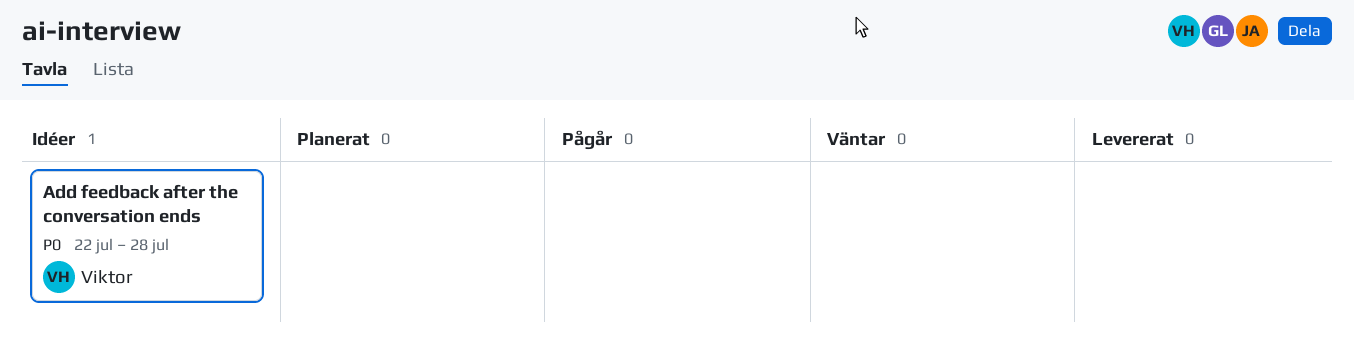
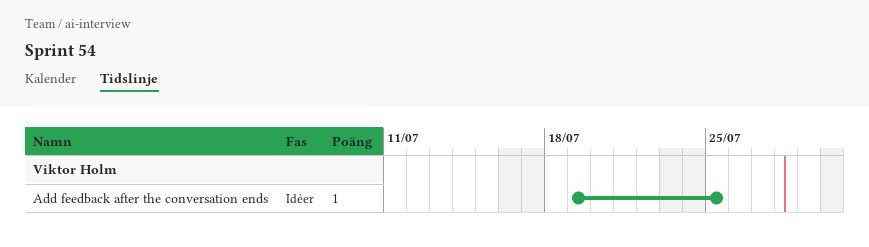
Add feedback after the conversation ends, start: Jul 22 -> Jul 19
Add feedback after the conversation ends, due: Jul 28 -> Jul 25

